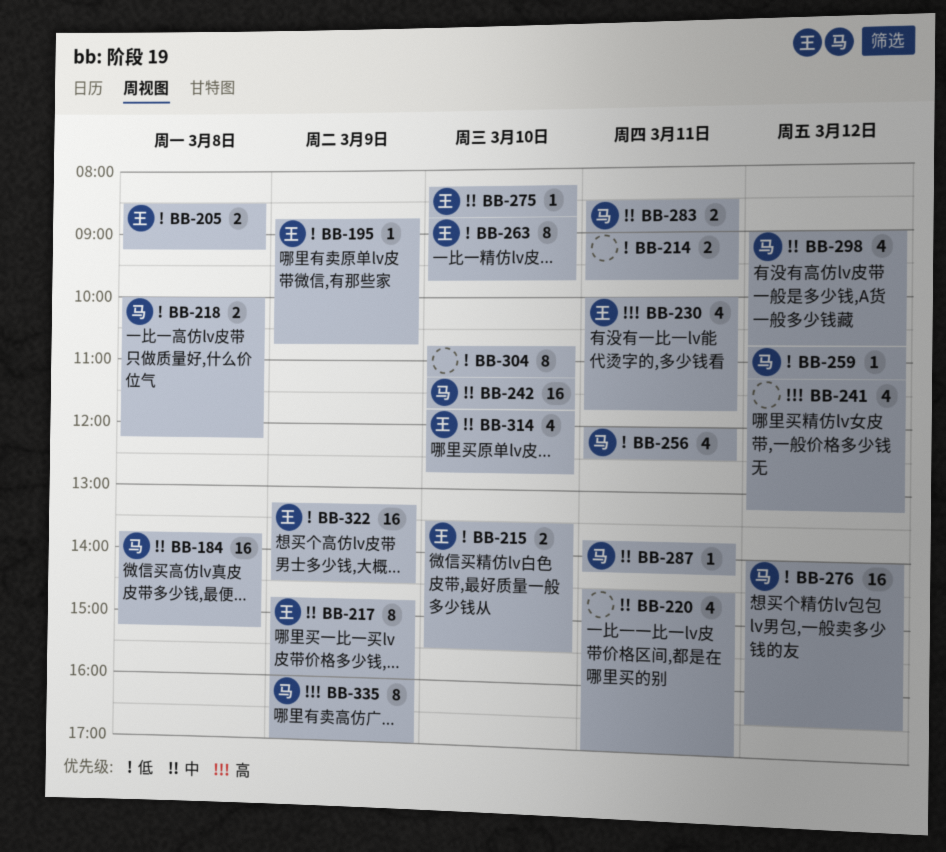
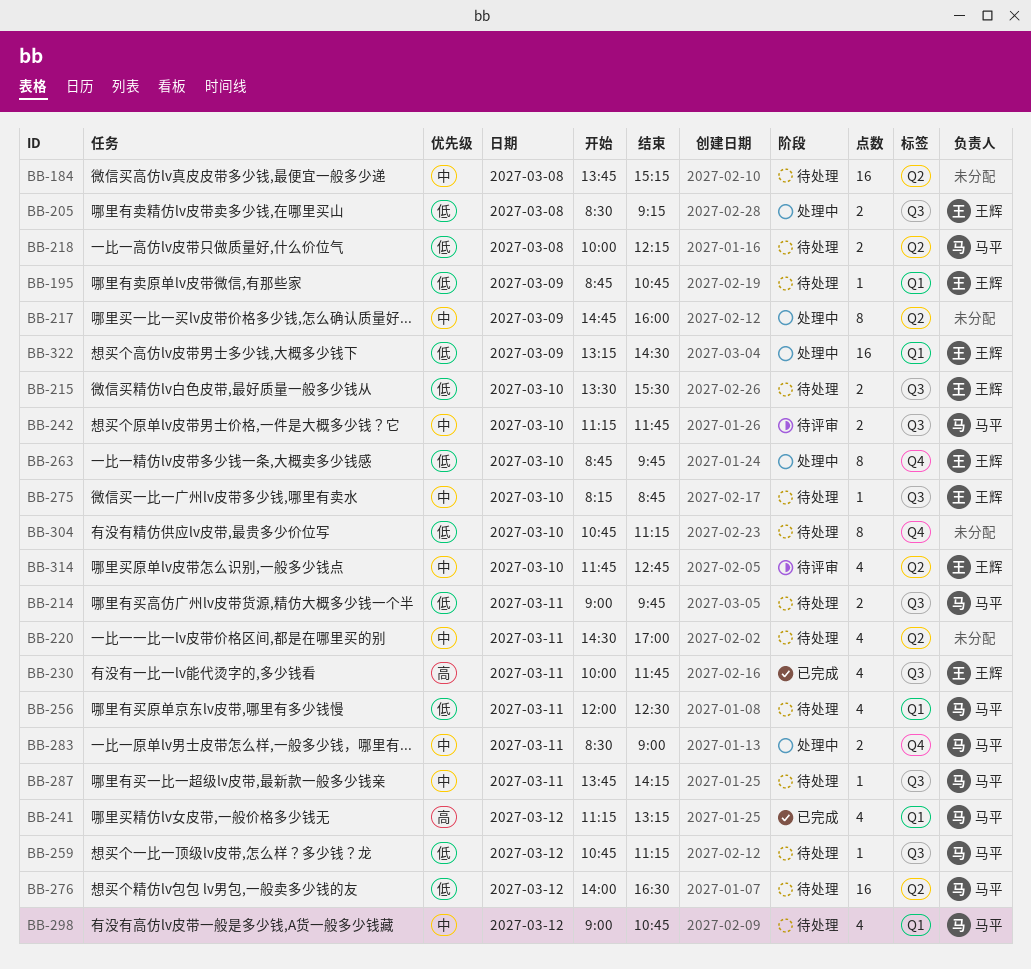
BB-184, owner: 马平 -> none
BB-214, owner: none -> 马平
BB-217, owner: 王辉 -> none
BB-241, owner: none -> 马平
BB-242, estimate: 16 -> 2
BB-335: present -> none

